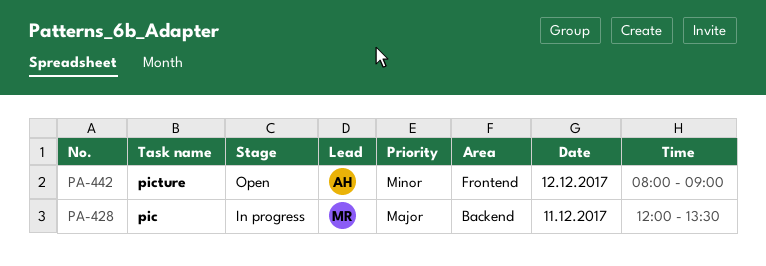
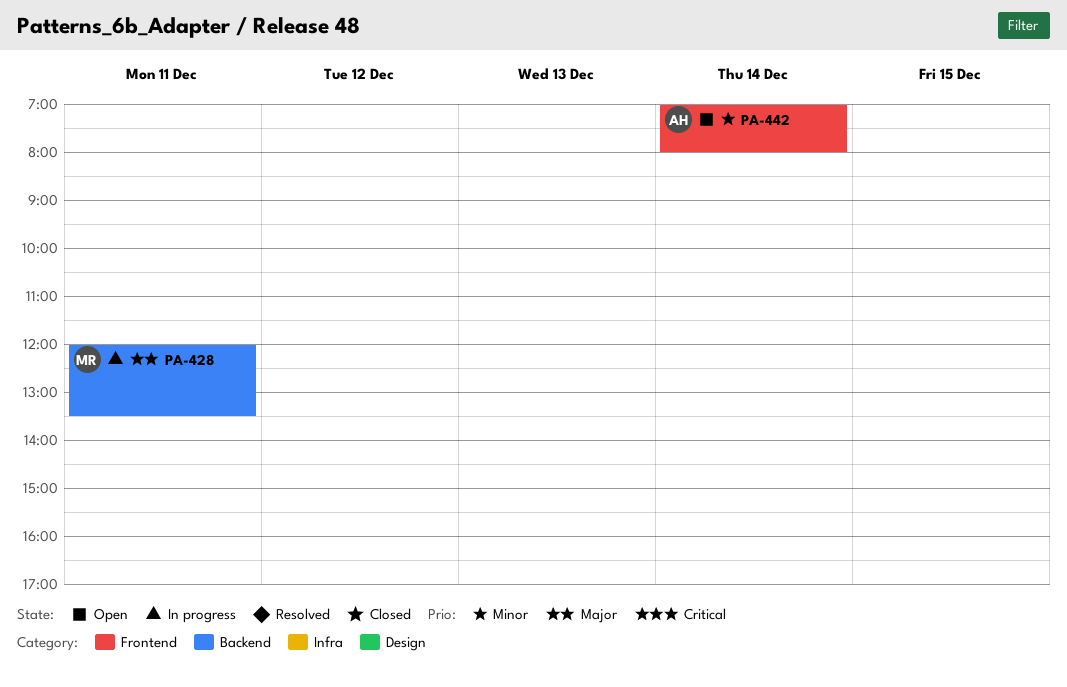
PA-442, day: Dec 12 -> Dec 14
PA-442, begins: 08:00 -> 07:00
PA-442, ends: 09:00 -> 08:00

